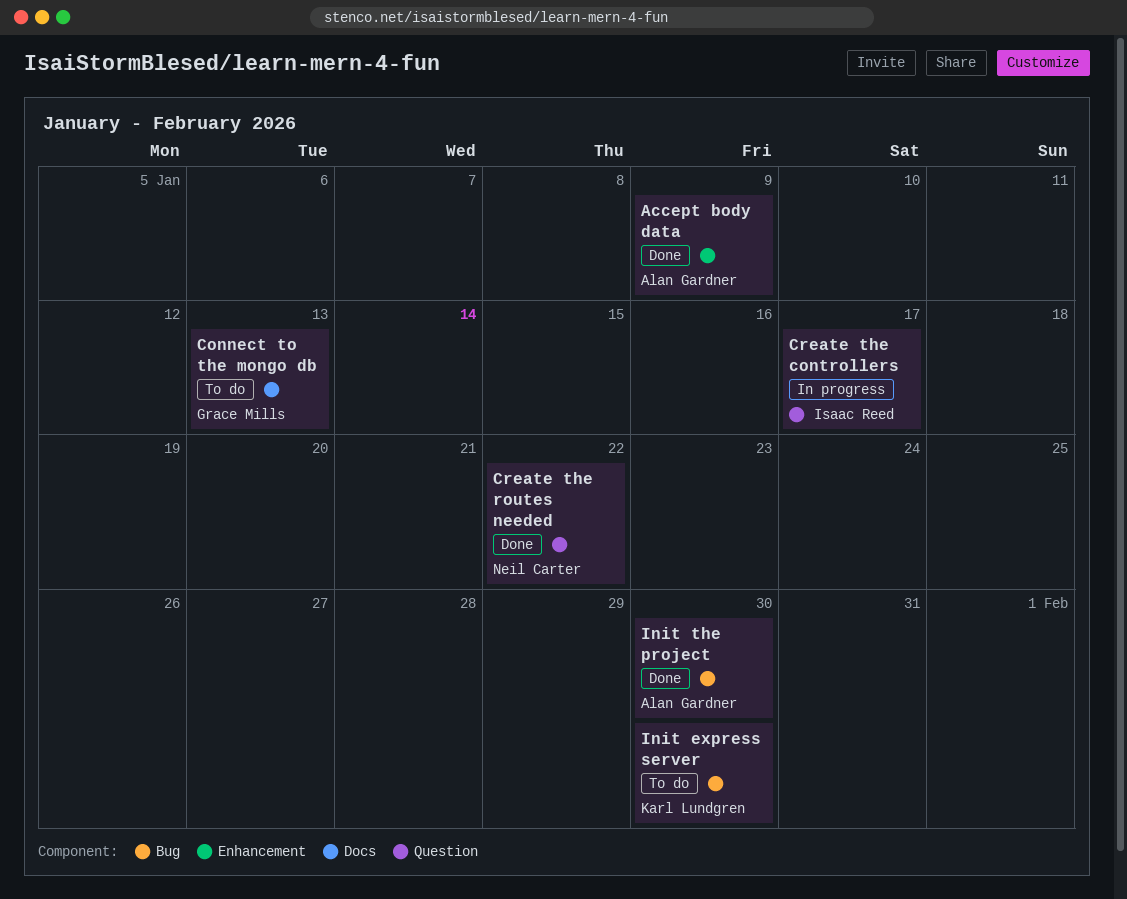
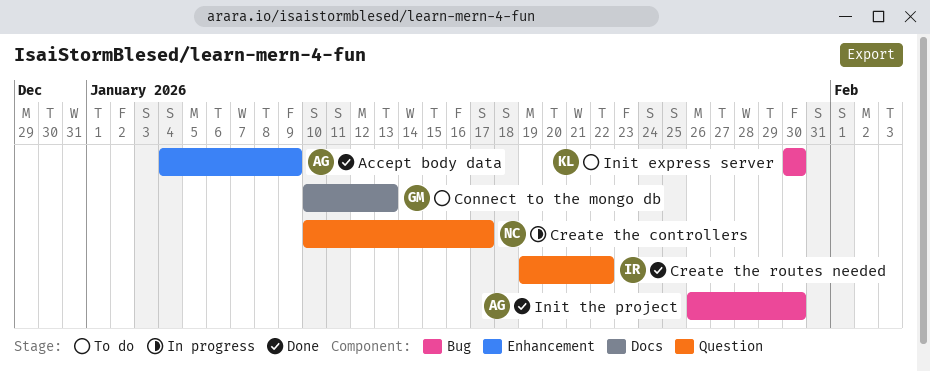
Create the controllers, owner: Isaac Reed -> Neil Carter
Create the routes needed, owner: Neil Carter -> Isaac Reed

